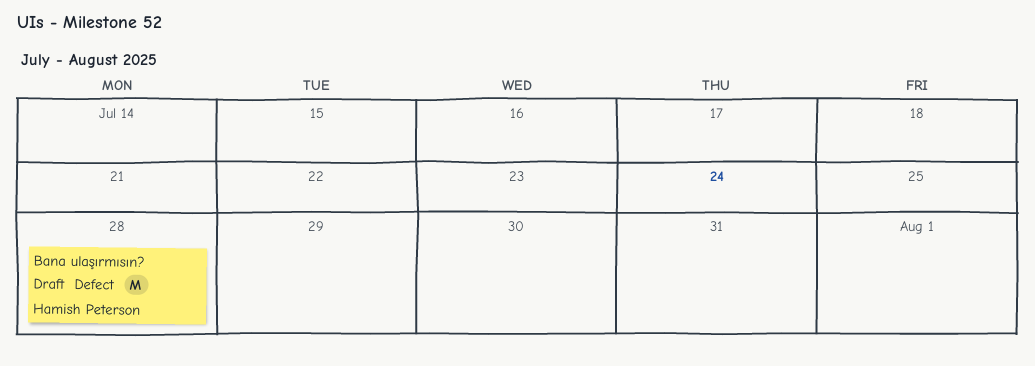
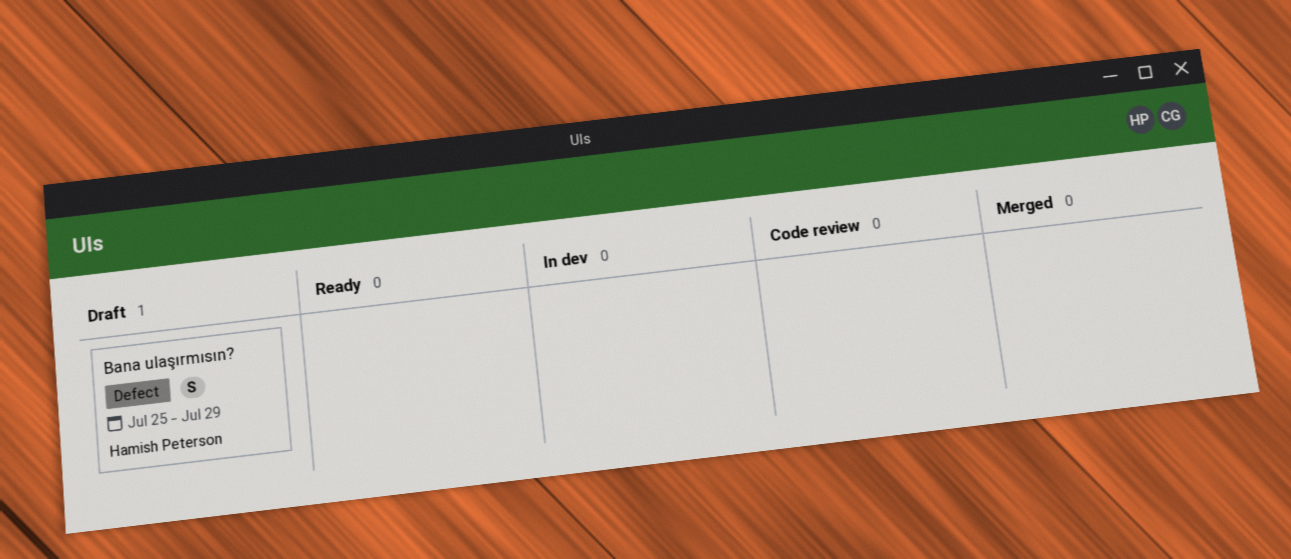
Bana ulaşırmısın?, estimate: M -> S
Bana ulaşırmısın?, due: Jul 28 -> Jul 29

